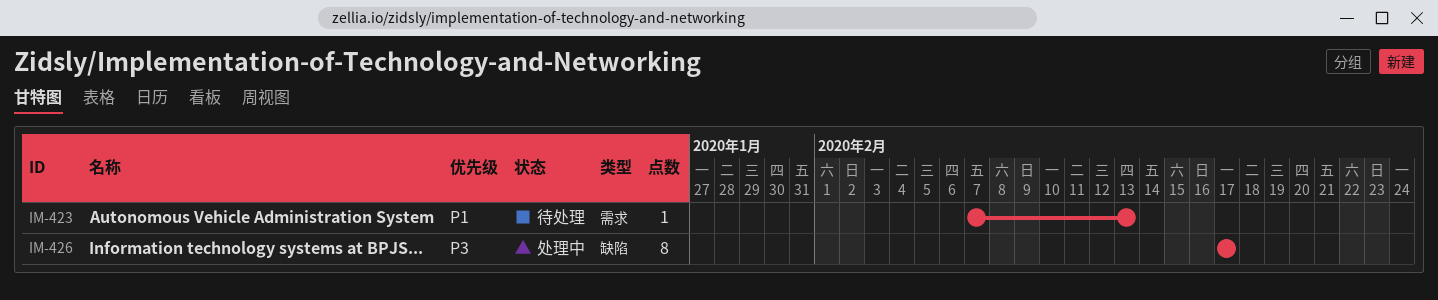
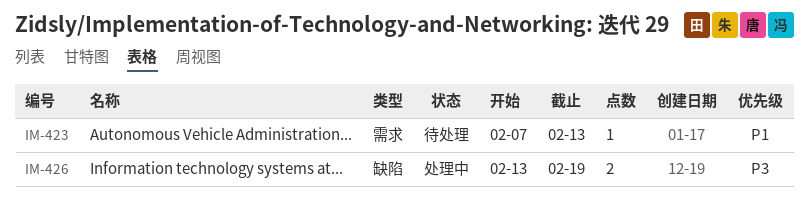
IM-426, estimate: 8 -> 2
IM-426, start: Feb 17 -> Feb 13
IM-426, due: Feb 17 -> Feb 19

